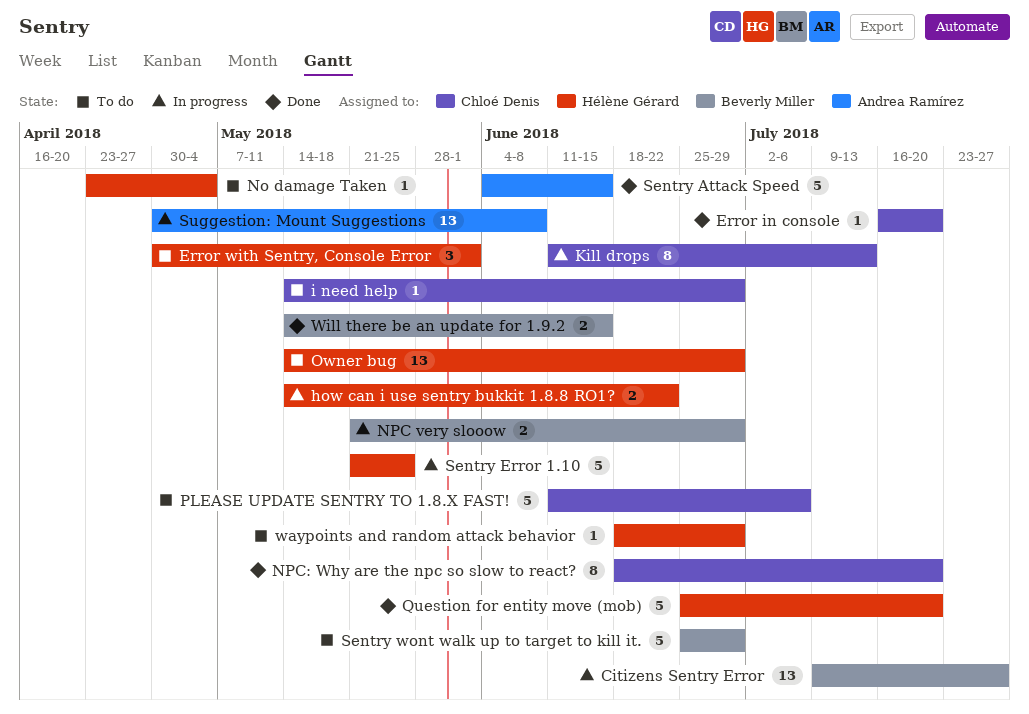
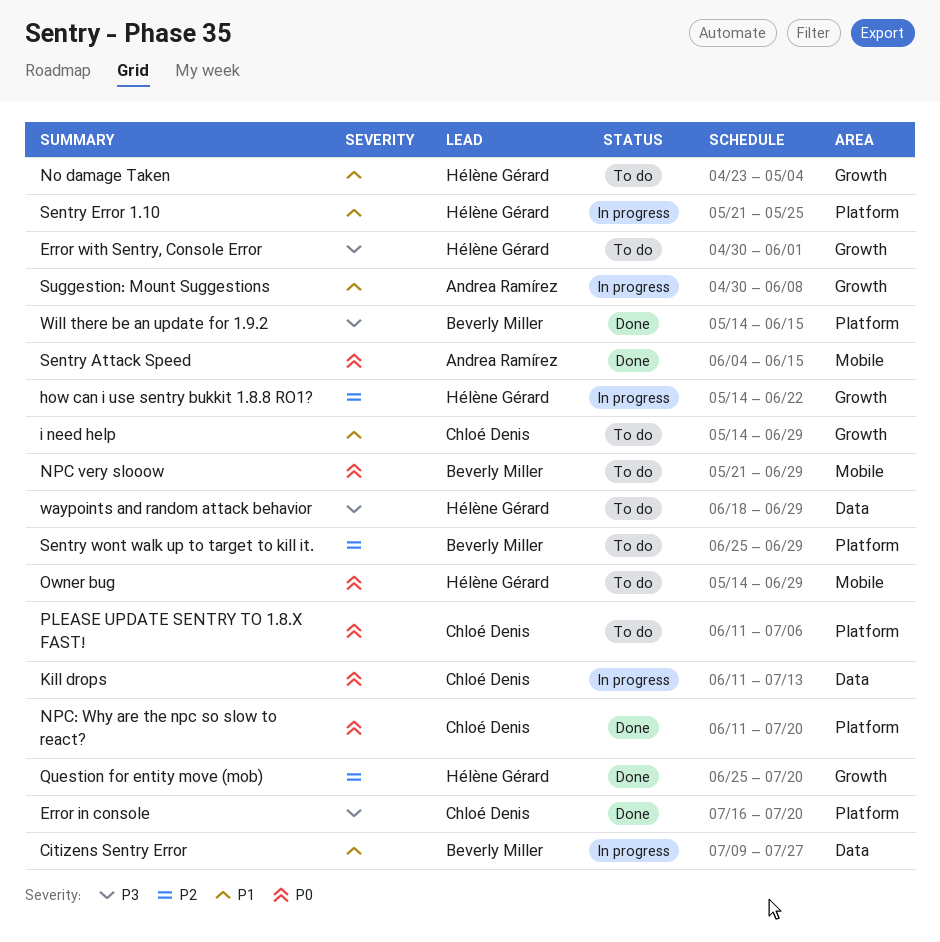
NPC very slooow, status: In progress -> To do
NPC: Why are the npc so slow to react?, start: Jun 18 -> Jun 11

